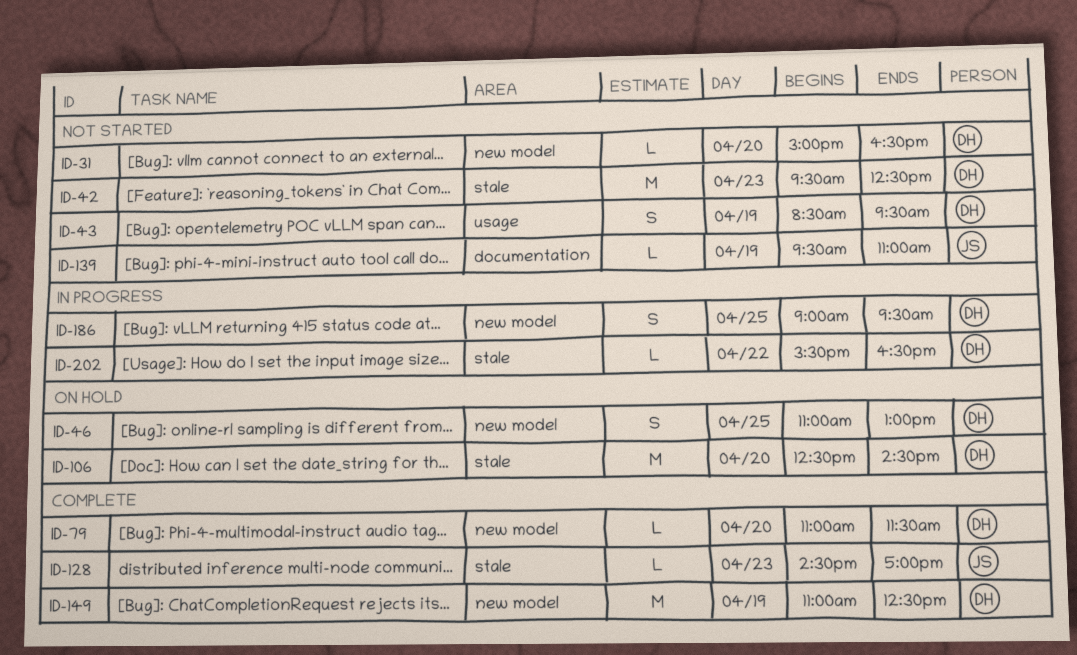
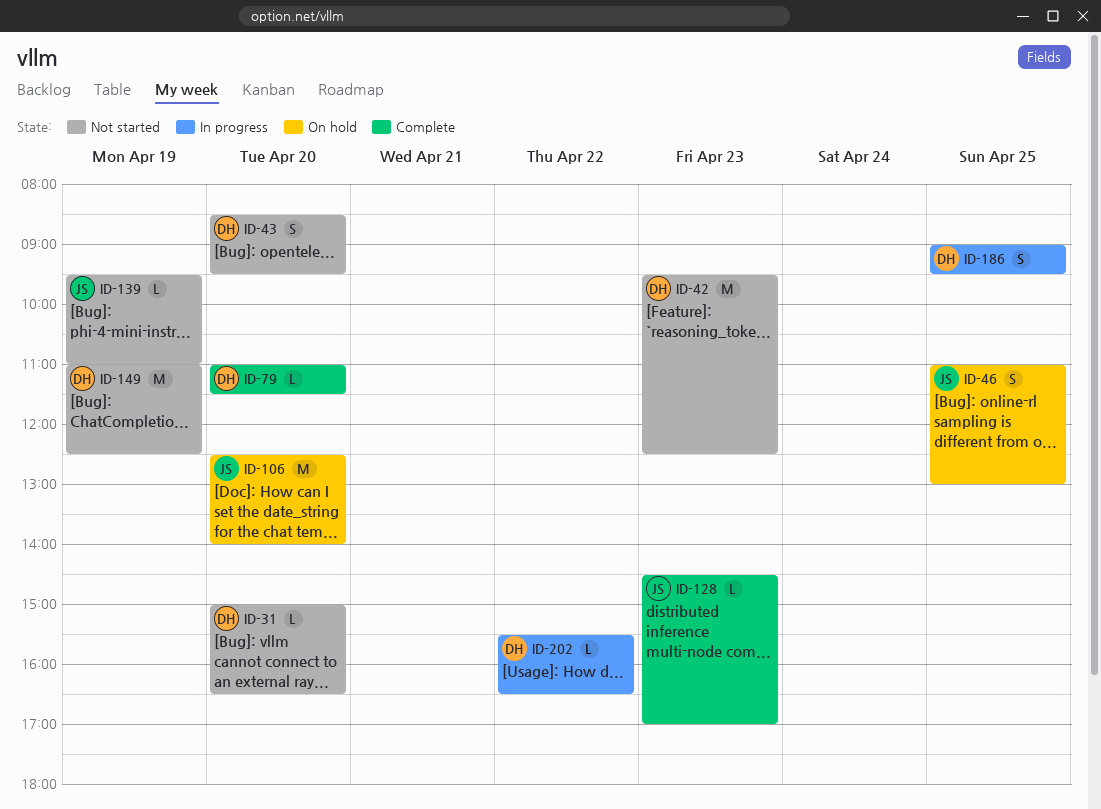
ID-43, day: Apr 19 -> Apr 20
ID-46, owner: DH -> JS
ID-106, owner: DH -> JS
ID-106, ends: 14:30 -> 14:00
ID-149, status: Complete -> Not started

